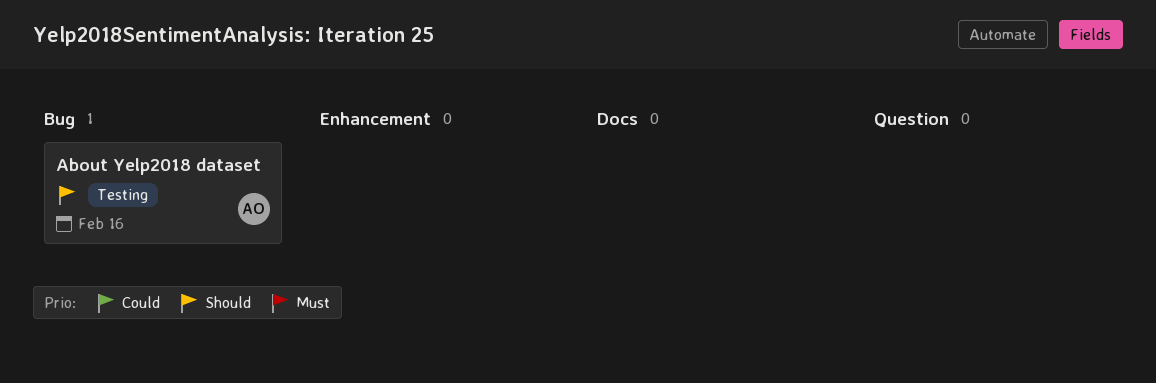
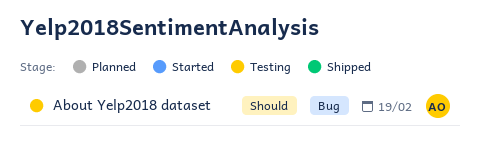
About Yelp2018 dataset, due: Feb 16 -> Feb 19

